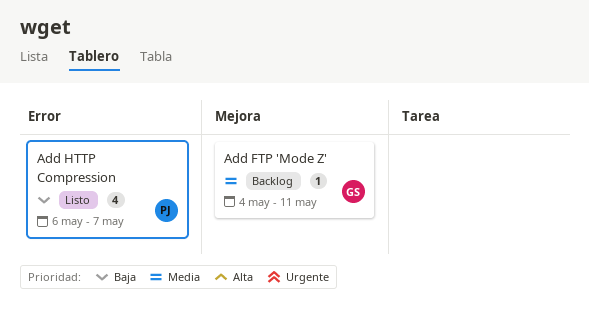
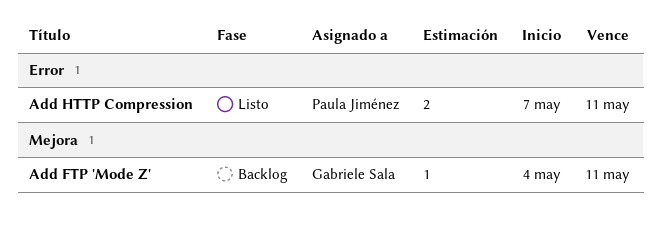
Add HTTP Compression, estimate: 4 -> 2
Add HTTP Compression, start: May 6 -> May 7
Add HTTP Compression, due: May 7 -> May 11

